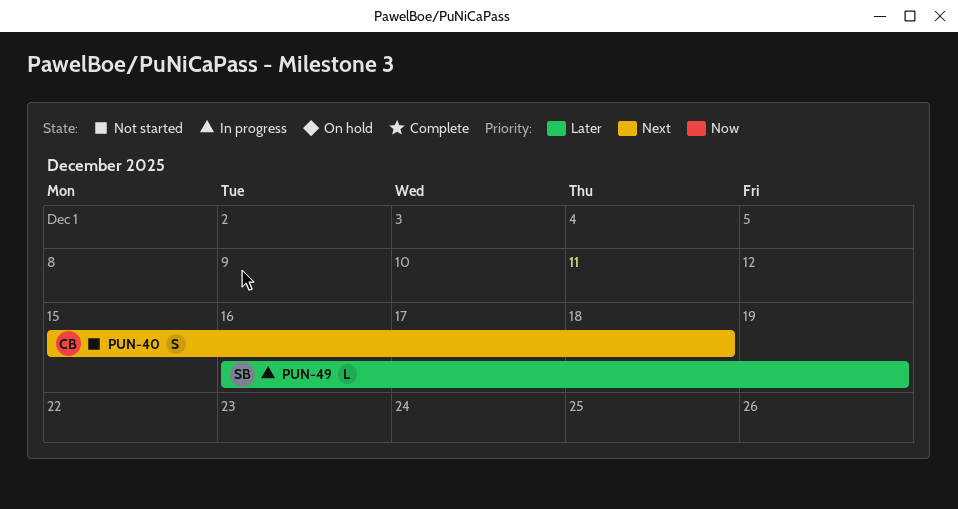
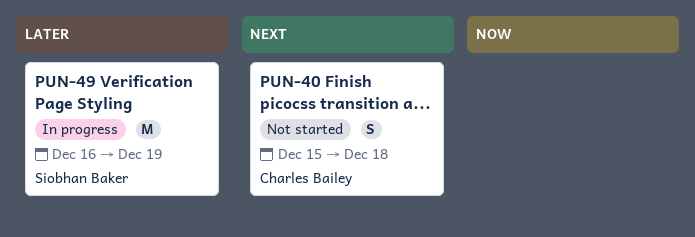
PUN-49, estimate: L -> M

